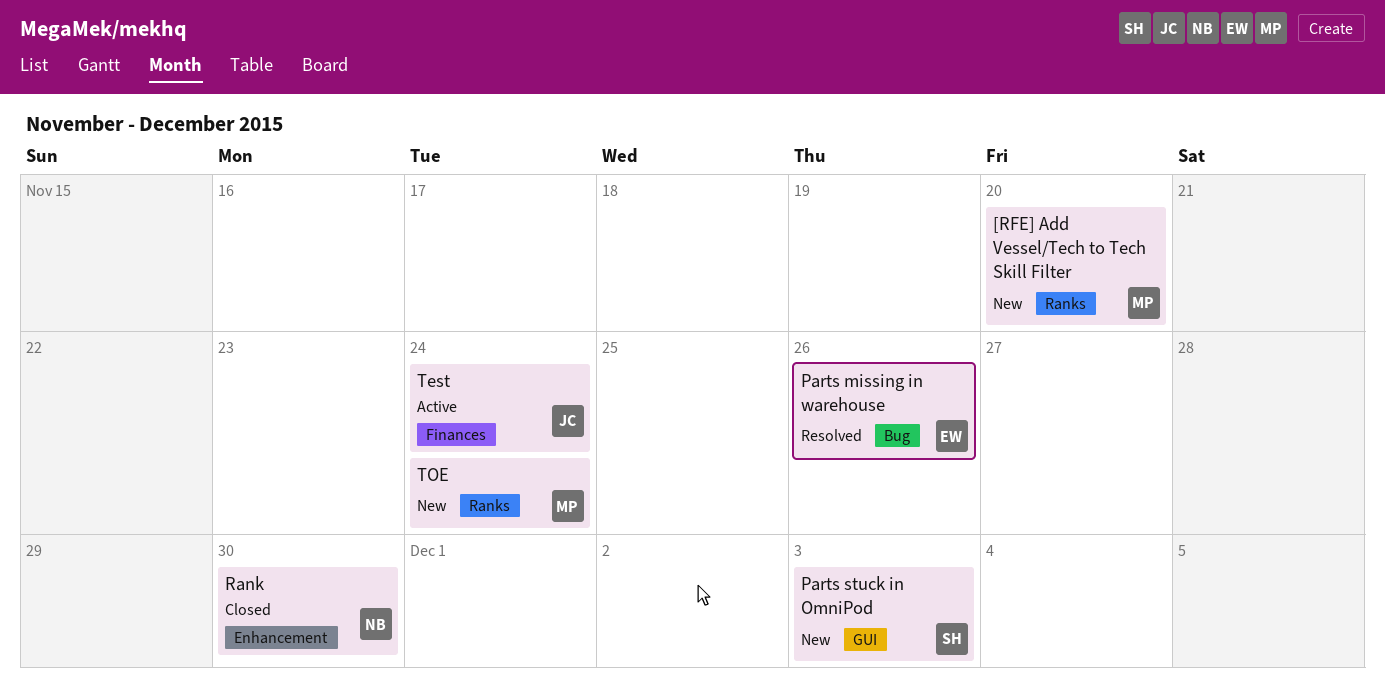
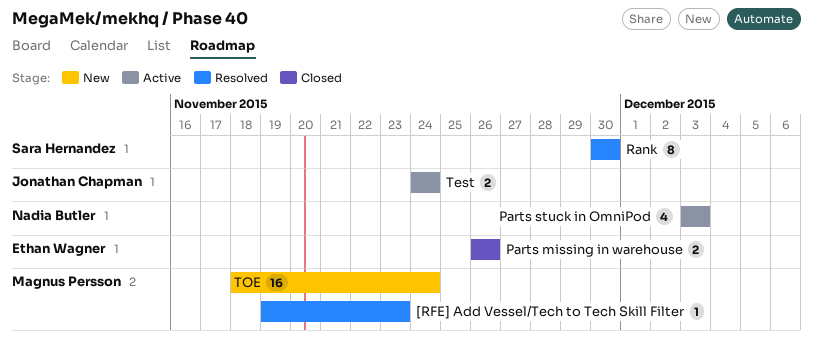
[RFE] Add Vessel/Tech to Tech Skill Filter, status: New -> Resolved
[RFE] Add Vessel/Tech to Tech Skill Filter, due: Nov 20 -> Nov 23
Parts missing in warehouse, status: Resolved -> Closed
Parts stuck in OmniPod, status: New -> Active
Parts stuck in OmniPod, owner: Sara Hernandez -> Nadia Butler
Rank, status: Closed -> Resolved
Rank, owner: Nadia Butler -> Sara Hernandez

